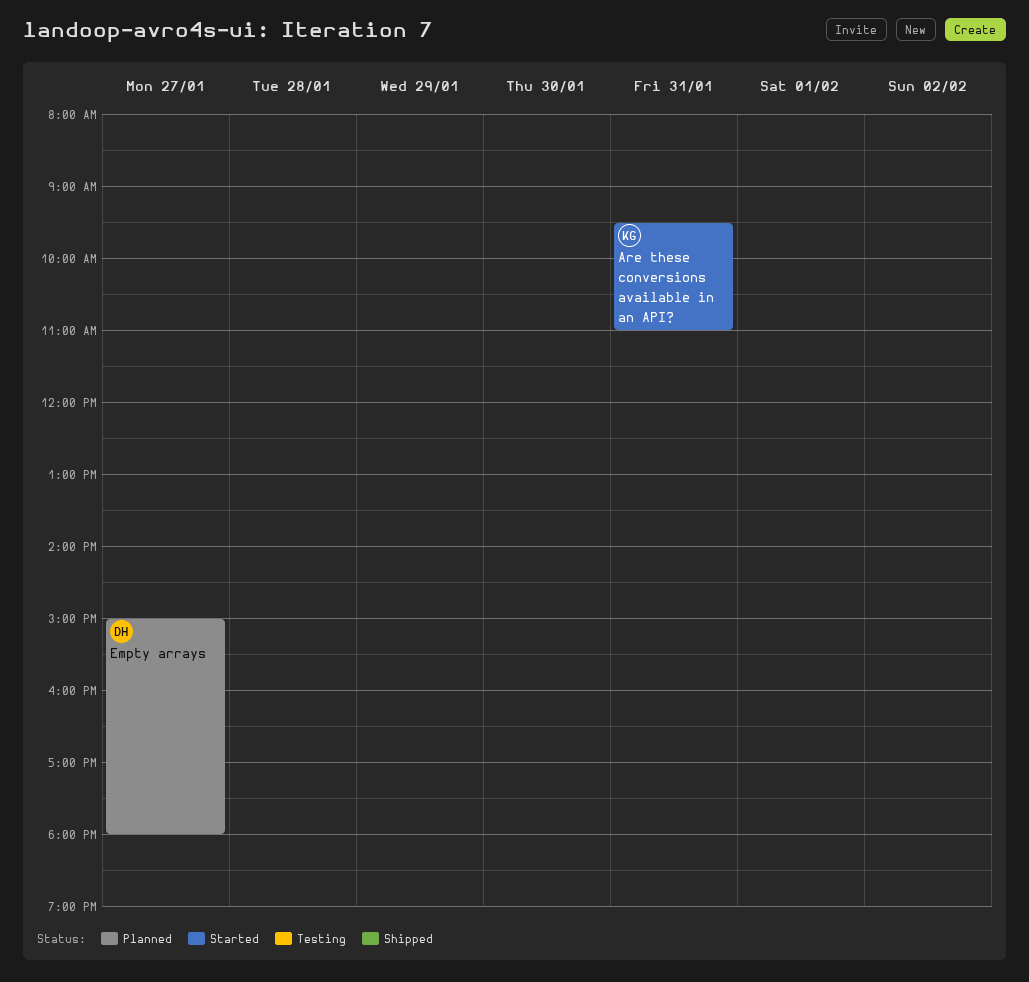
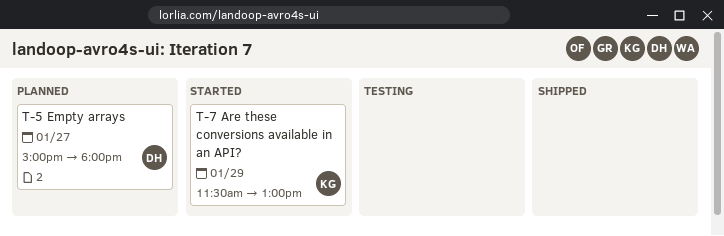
Are these conversions available in an API?, day: Jan 31 -> Jan 29
Are these conversions available in an API?, begins: 09:30 -> 11:30
Are these conversions available in an API?, ends: 11:00 -> 13:00

